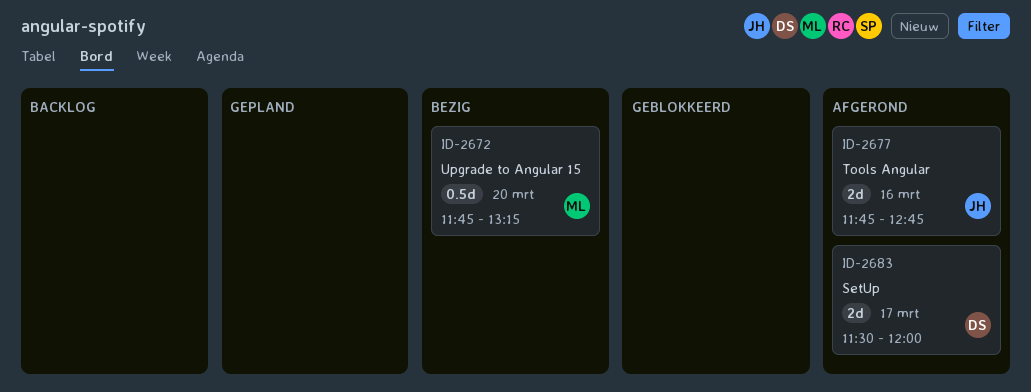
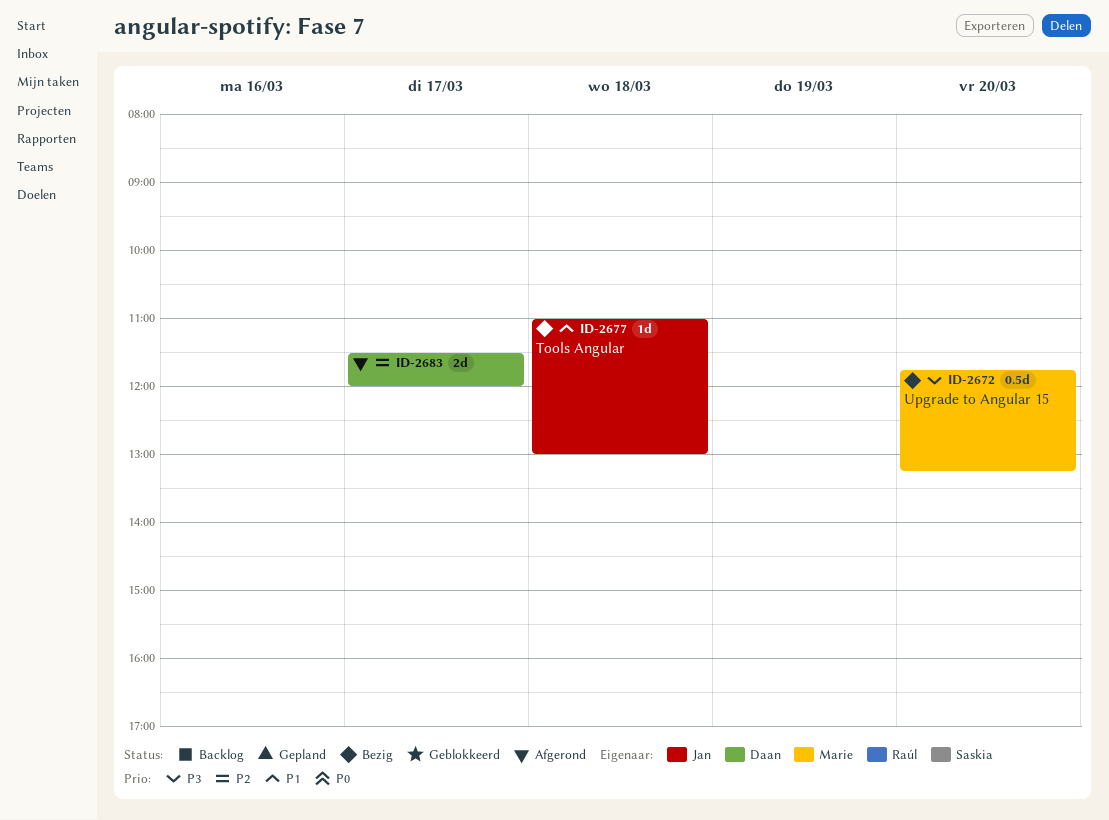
ID-2677, status: Afgerond -> Bezig
ID-2677, estimate: 2d -> 1d
ID-2677, day: Mar 16 -> Mar 18
ID-2677, begins: 11:45 -> 11:00
ID-2677, ends: 12:45 -> 13:00

